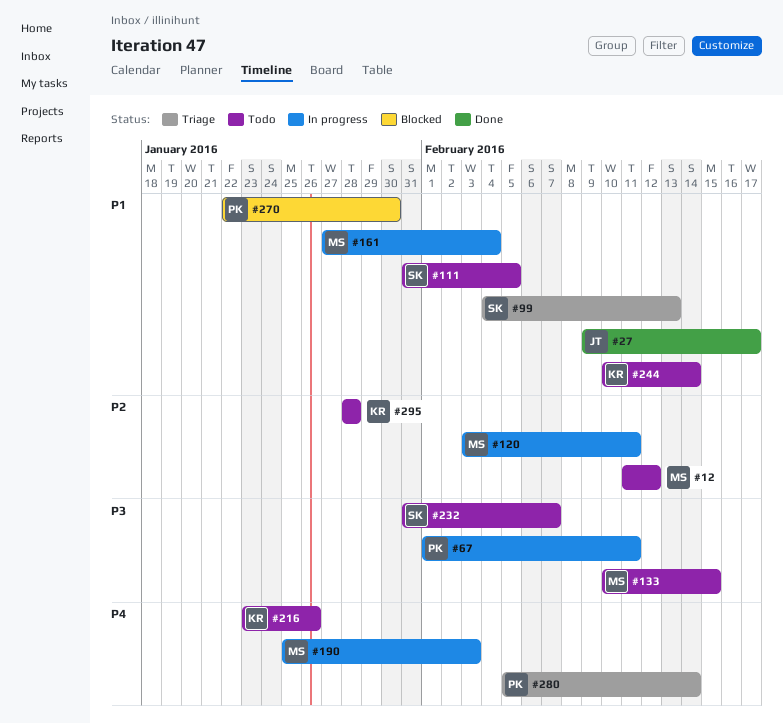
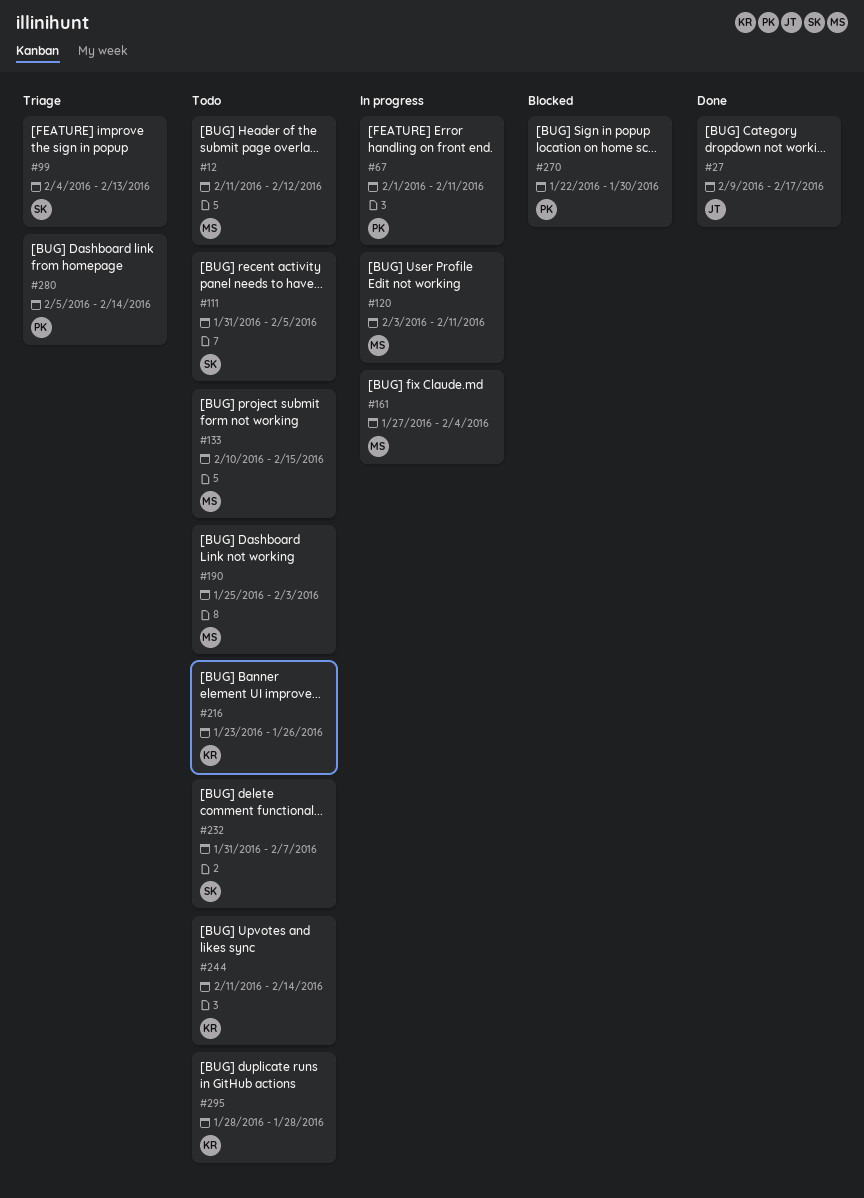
#190, status: In progress -> Todo
#244, start: Feb 10 -> Feb 11

